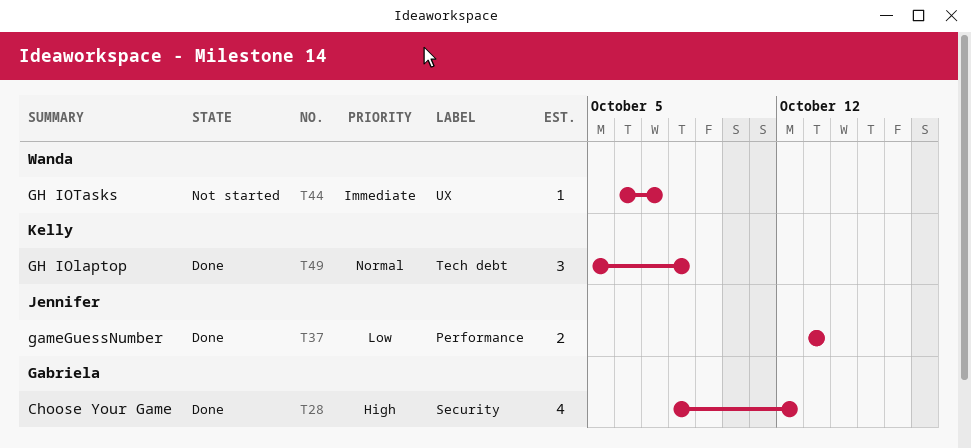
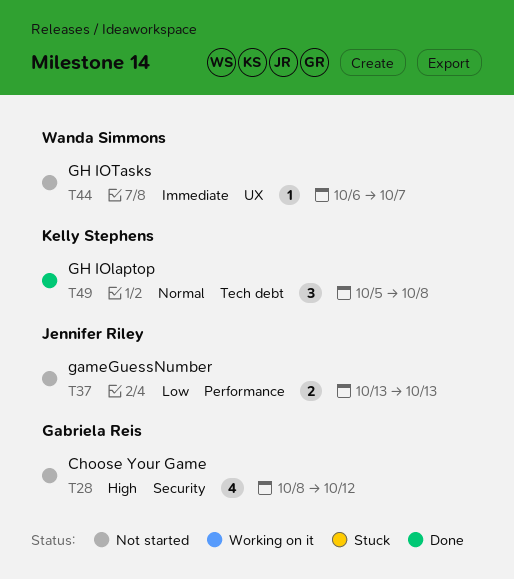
T28, status: Done -> Not started
T37, status: Done -> Not started

